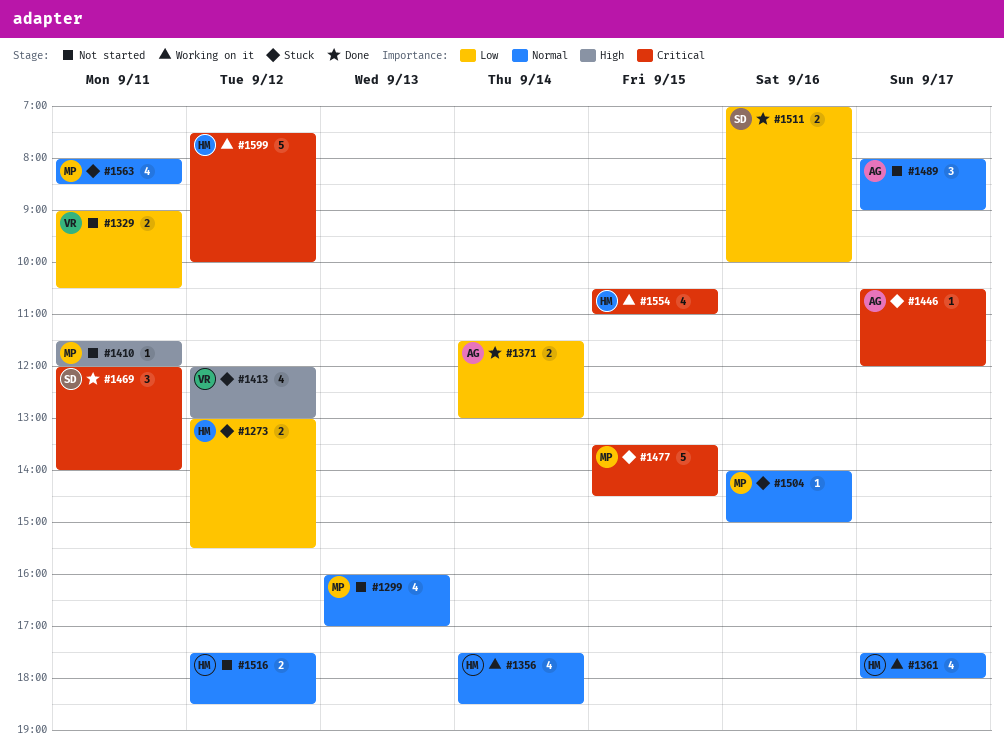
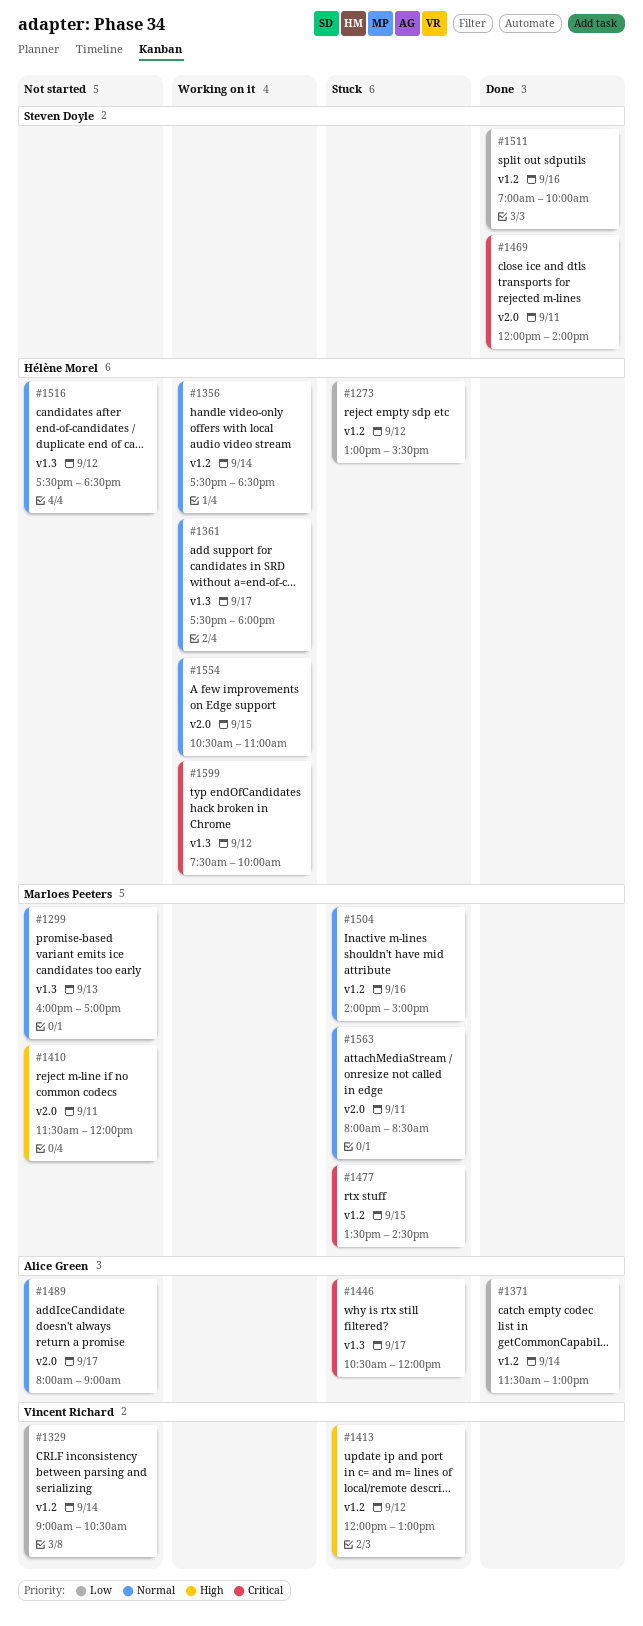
#1329, day: Sep 11 -> Sep 14
#1554, priority: Critical -> Normal

